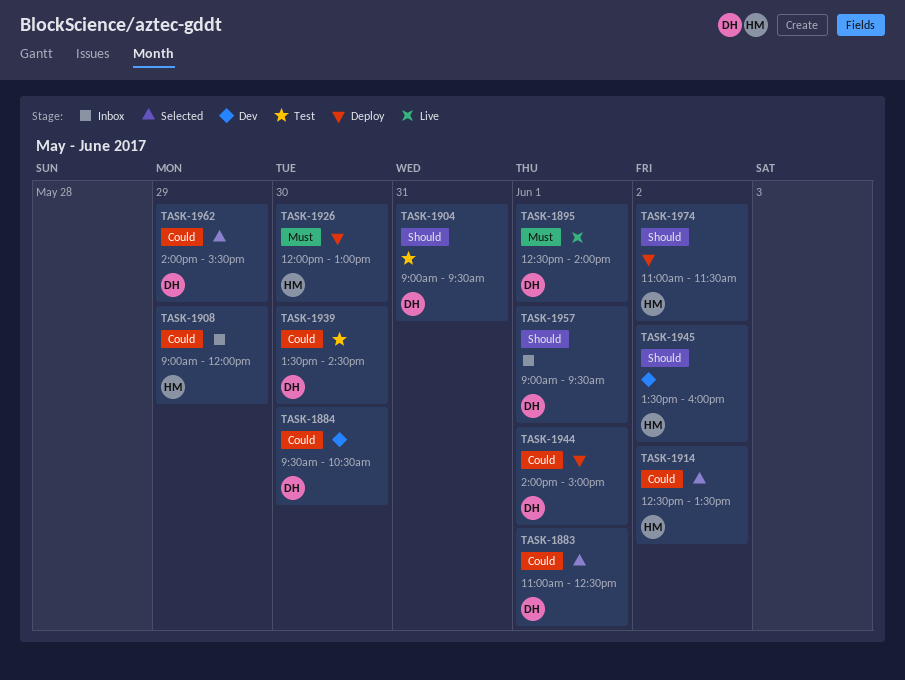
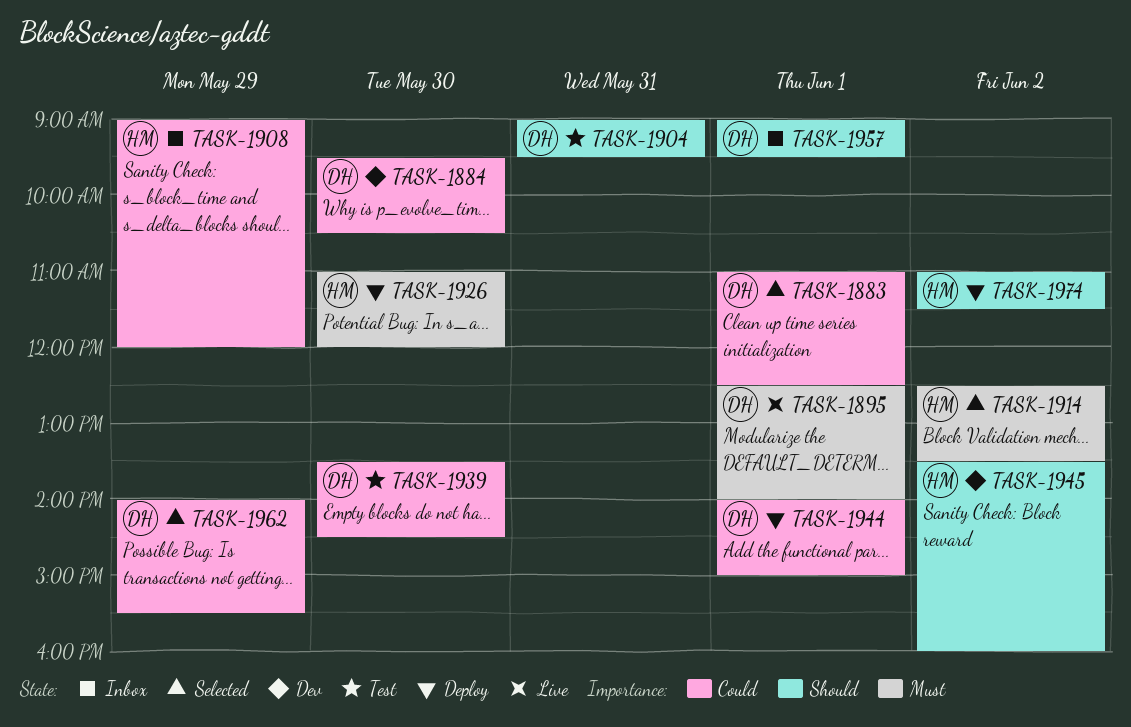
TASK-1914, priority: Could -> Must
TASK-1926, begins: 12:00 -> 11:00
TASK-1926, ends: 13:00 -> 12:00

